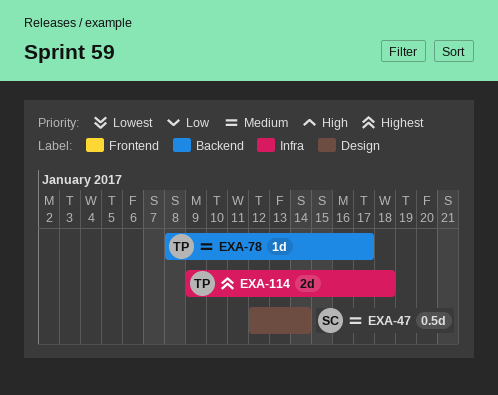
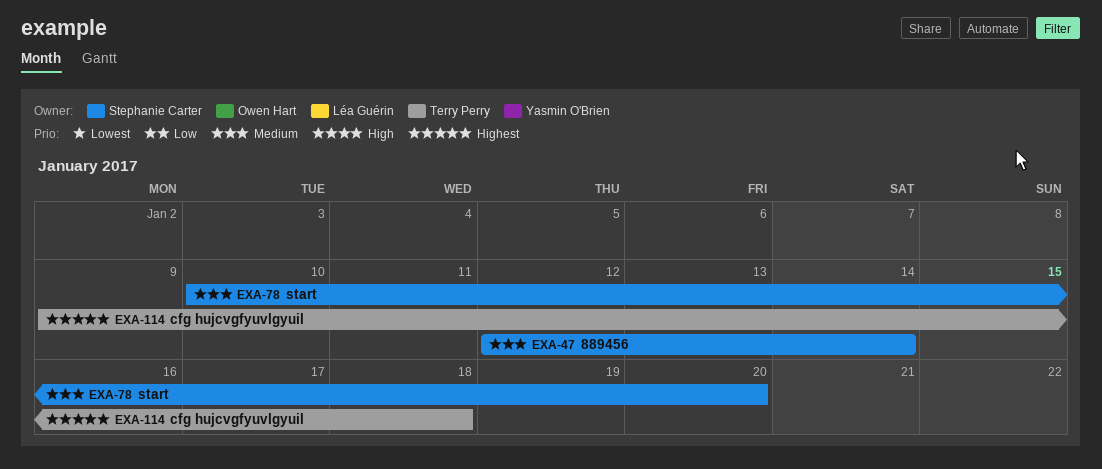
EXA-78, owner: Terry Perry -> Stephanie Carter
EXA-78, start: Jan 8 -> Jan 10
EXA-78, due: Jan 17 -> Jan 20

